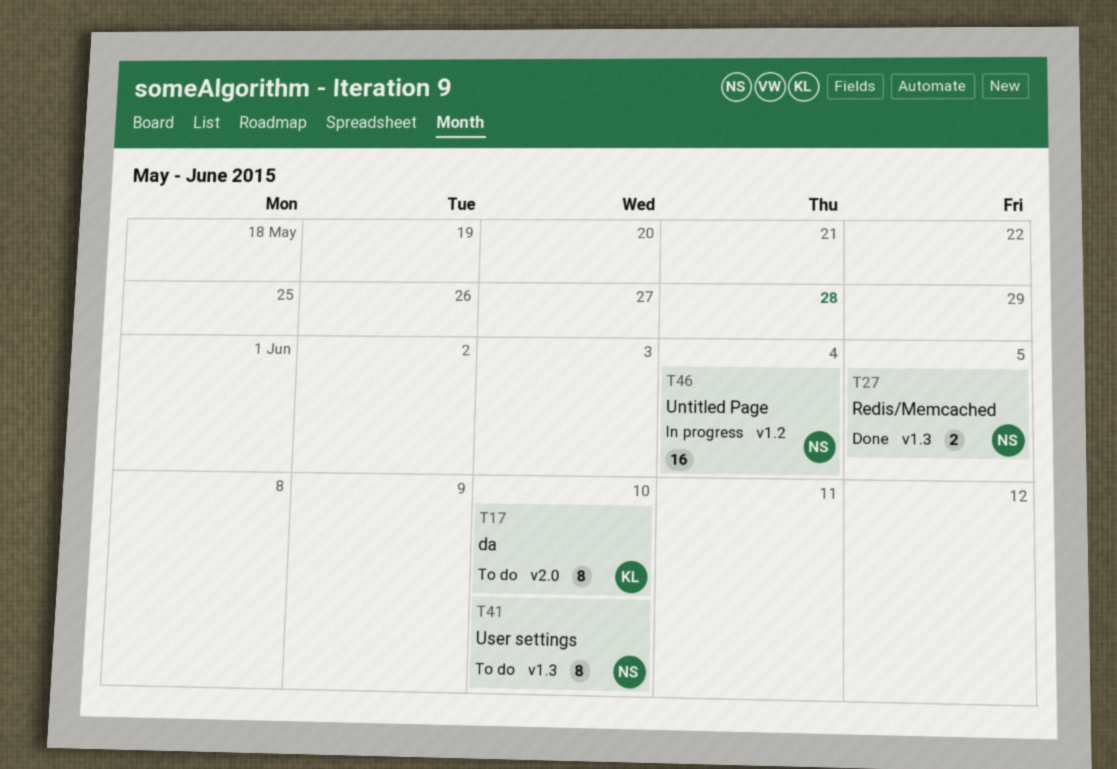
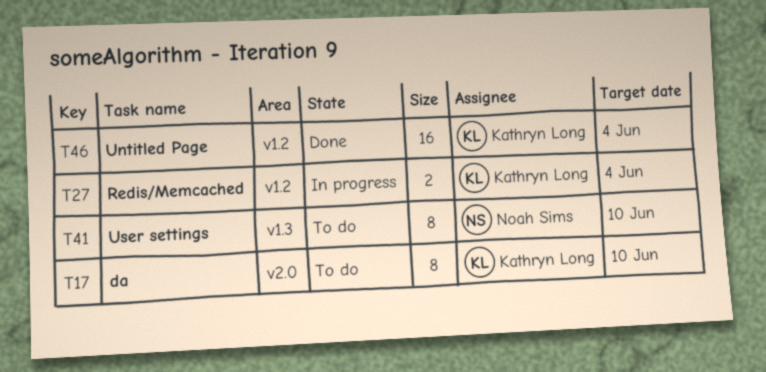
T27, status: Done -> In progress
T27, owner: Noah Sims -> Kathryn Long
T27, label: v1.3 -> v1.2
T27, due: Jun 5 -> Jun 4
T46, status: In progress -> Done
T46, owner: Noah Sims -> Kathryn Long

